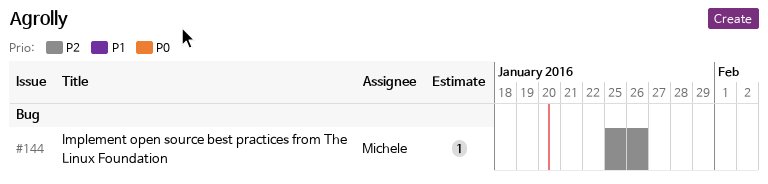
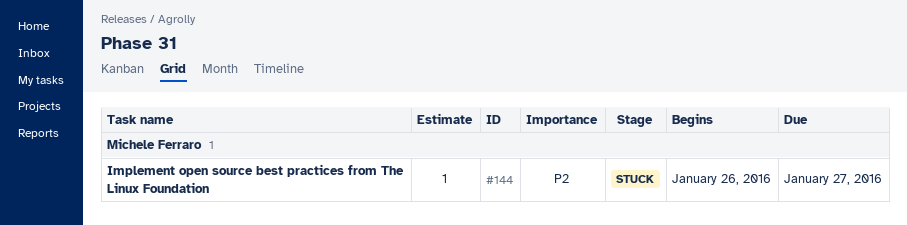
#144, start: Jan 25 -> Jan 26
#144, due: Jan 26 -> Jan 27

